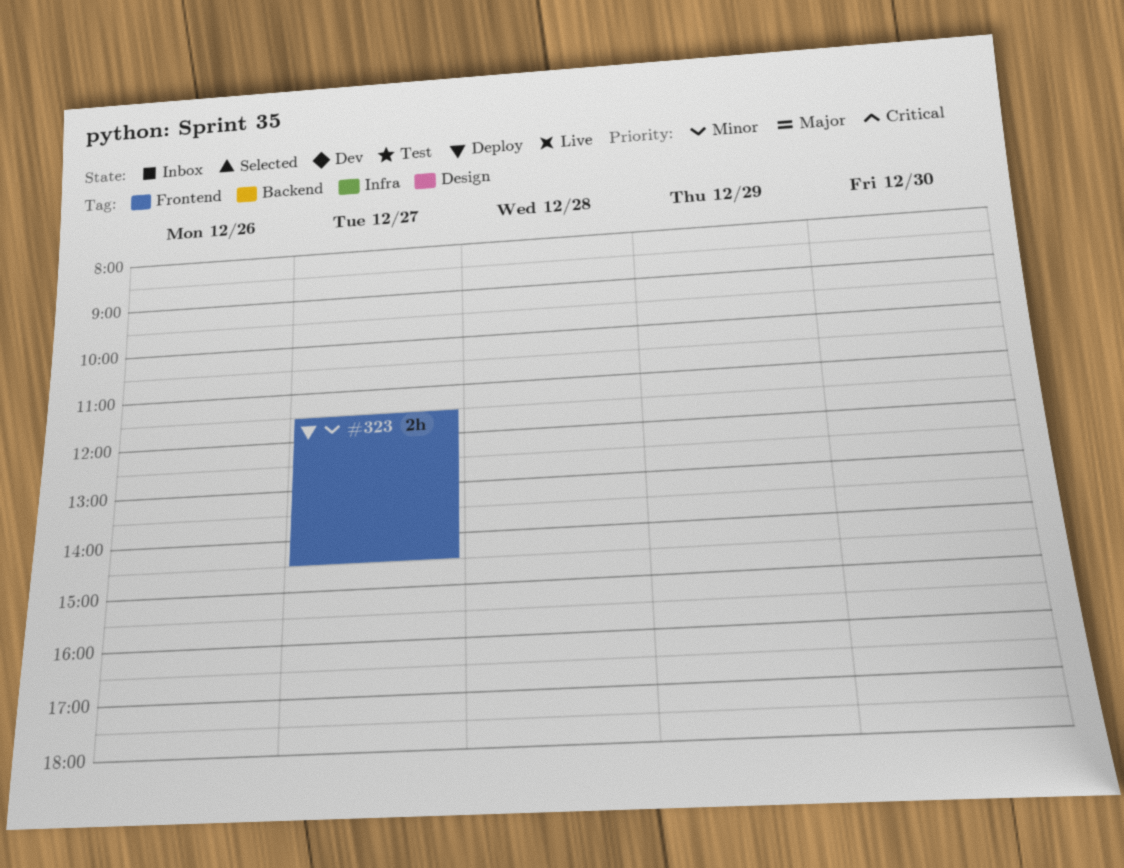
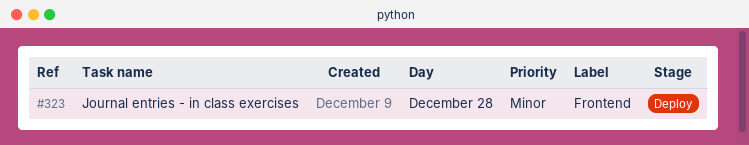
#323, day: Dec 27 -> Dec 28

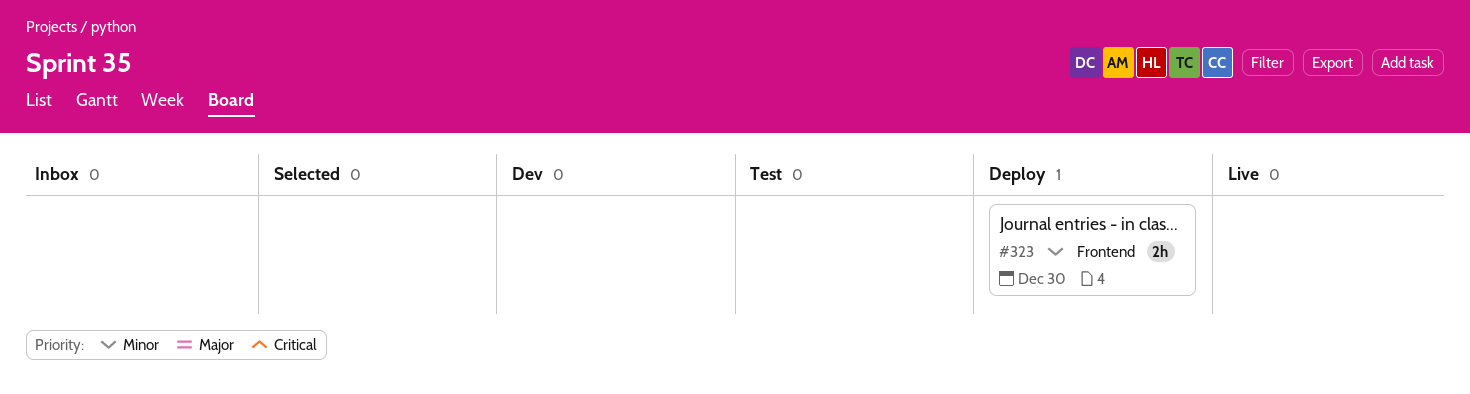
#323, day: Dec 28 -> Dec 30

